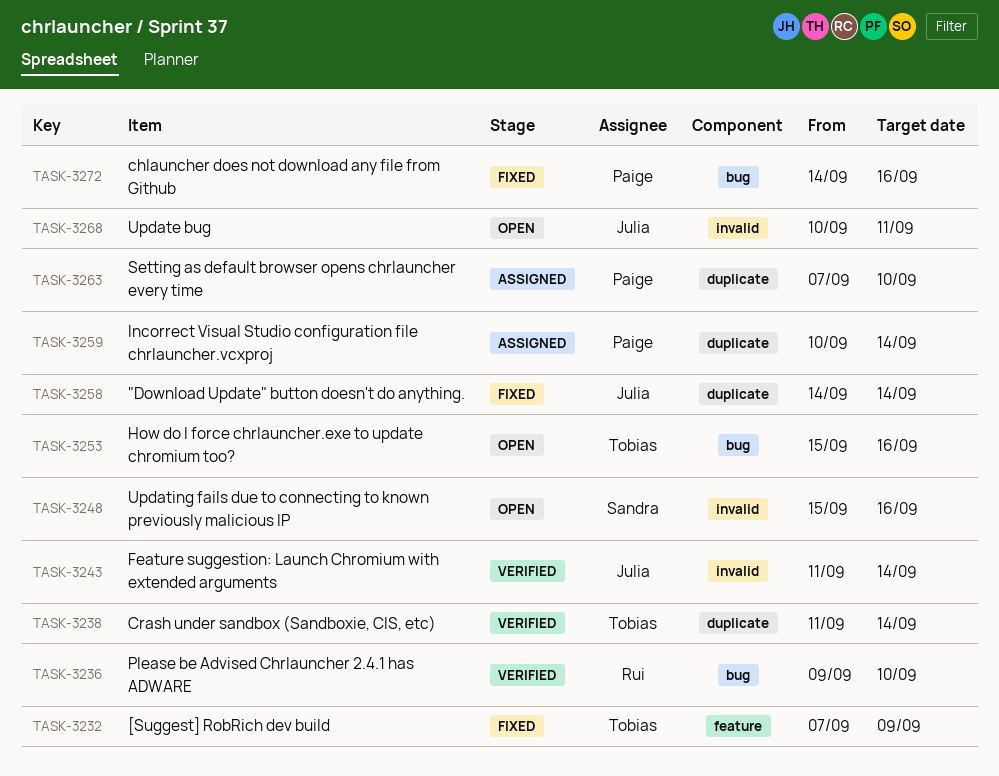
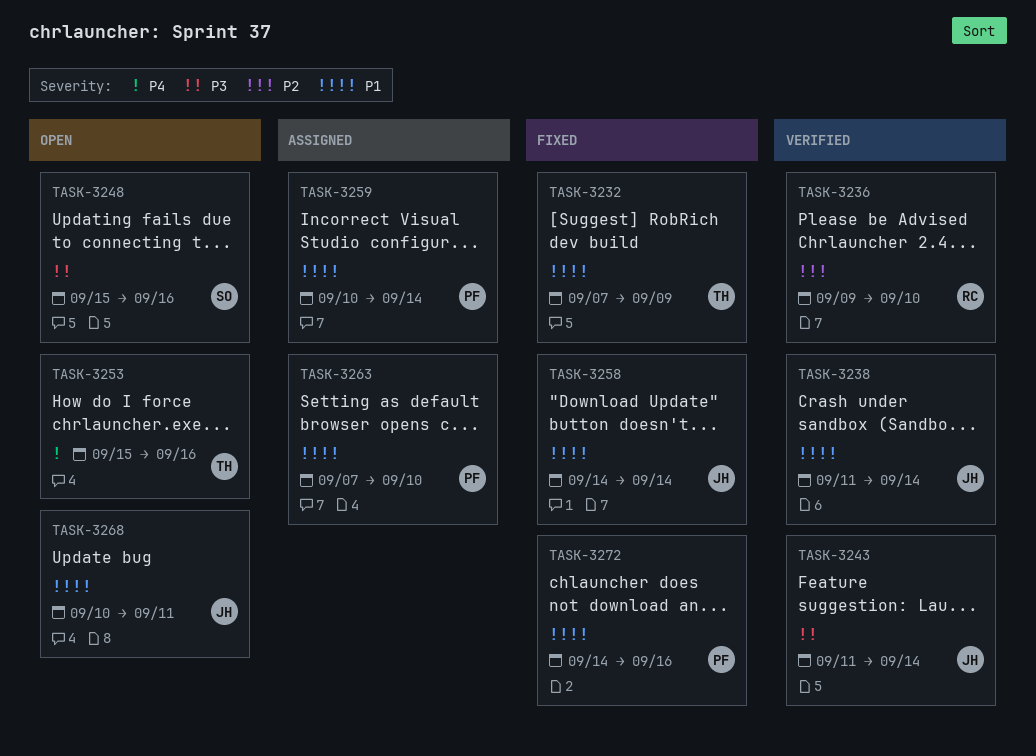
TASK-3238, owner: Tobias -> Julia

